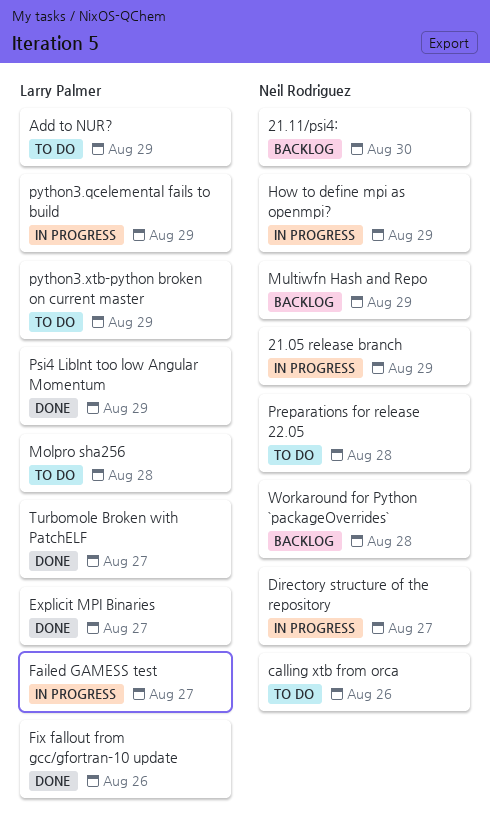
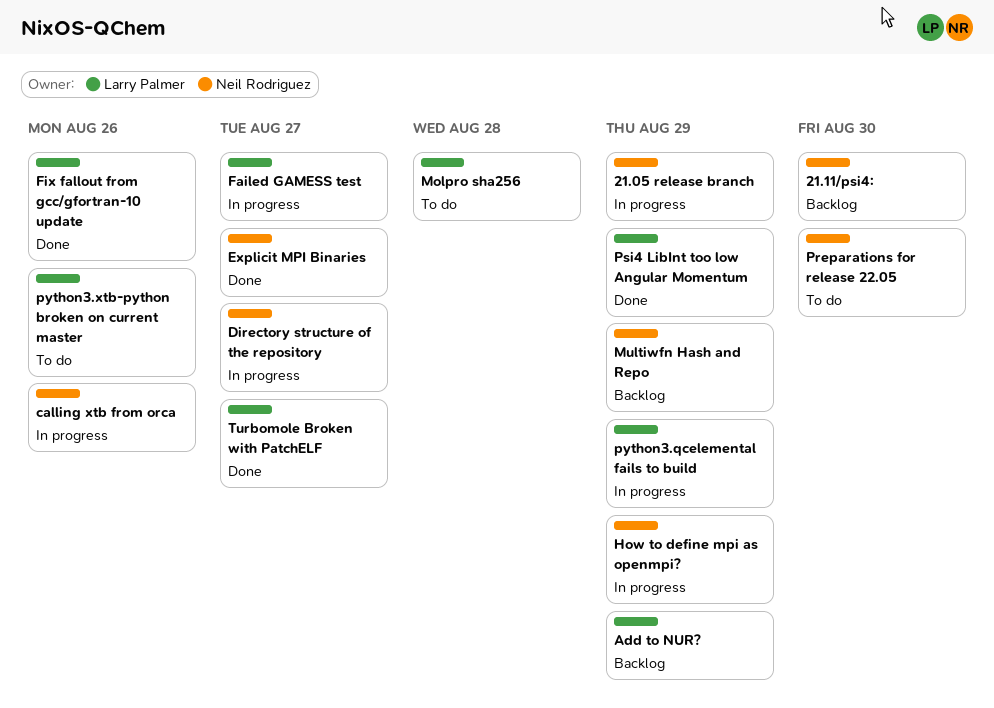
Add to NUR?, status: To do -> Backlog
calling xtb from orca, status: To do -> In progress
Explicit MPI Binaries, owner: Larry Palmer -> Neil Rodriguez
Preparations for release 22.05, due: Aug 28 -> Aug 30
python3.xtb-python broken on current master, due: Aug 29 -> Aug 26
Workaround for Python `packageOverrides`: present -> none

